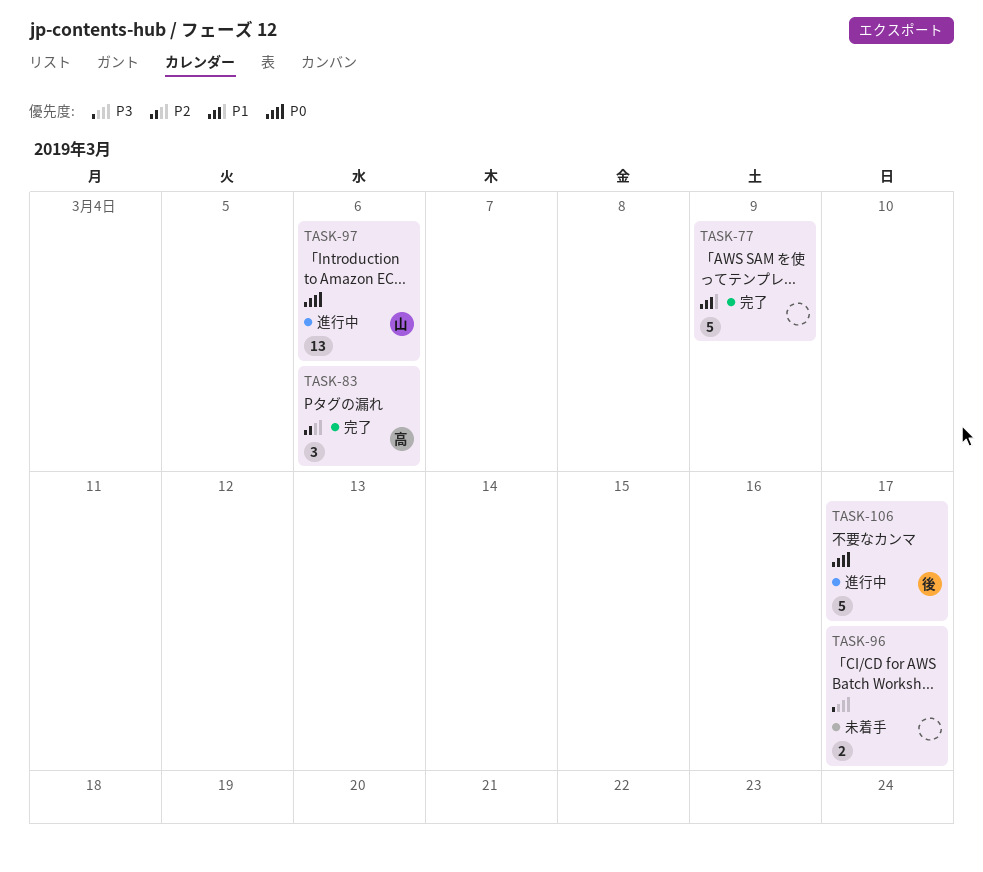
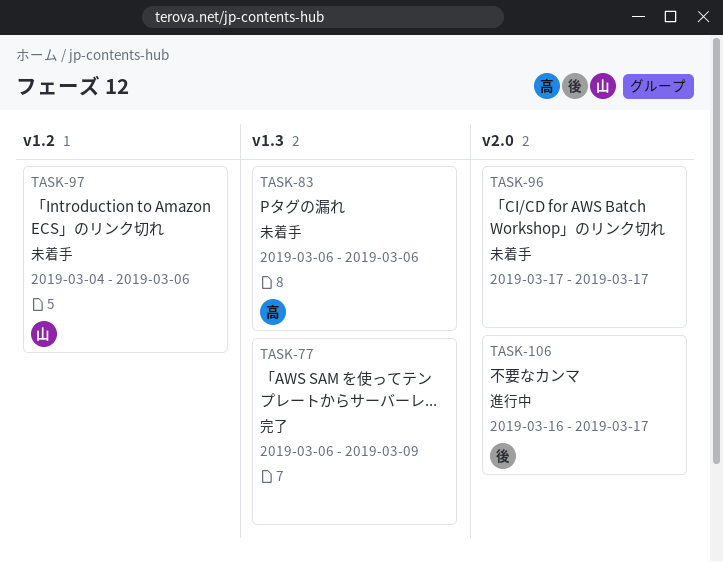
TASK-83, status: 完了 -> 未着手
TASK-97, status: 進行中 -> 未着手

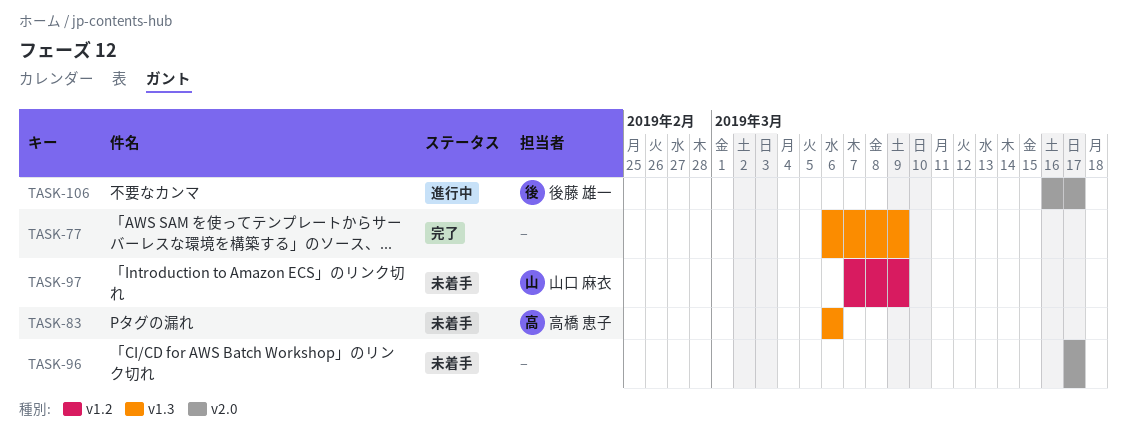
TASK-97, start: Mar 4 -> Mar 7
TASK-97, due: Mar 6 -> Mar 9

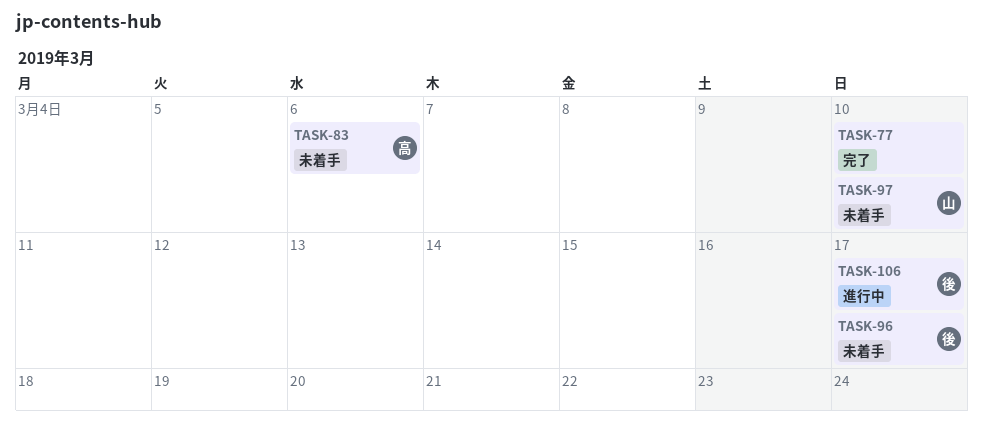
TASK-77, due: Mar 9 -> Mar 10
TASK-96, owner: none -> 後藤 雄一
TASK-97, due: Mar 9 -> Mar 10

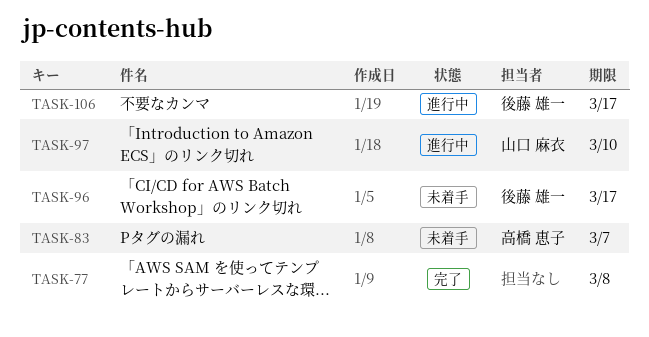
TASK-77, due: Mar 10 -> Mar 8
TASK-83, due: Mar 6 -> Mar 7
TASK-97, status: 未着手 -> 進行中

